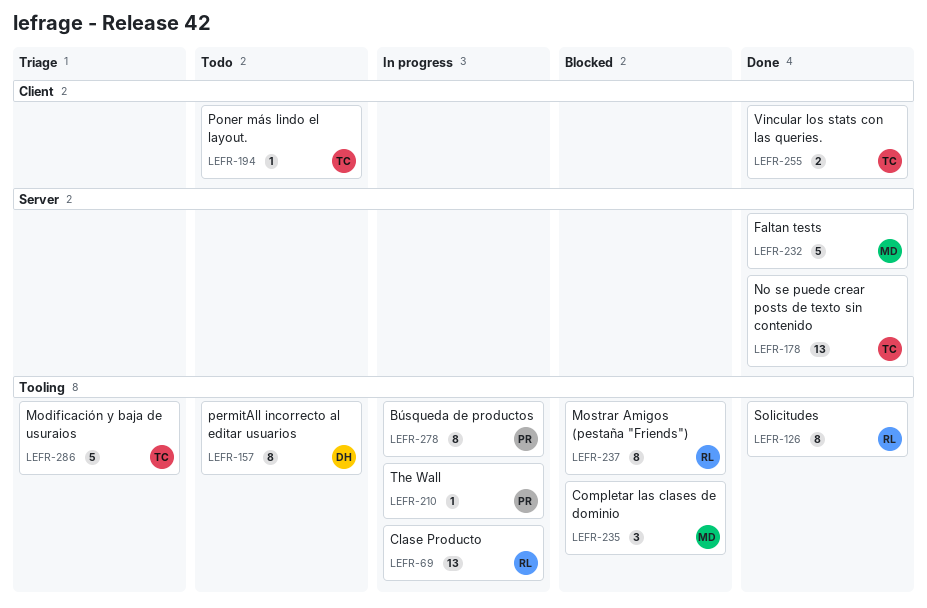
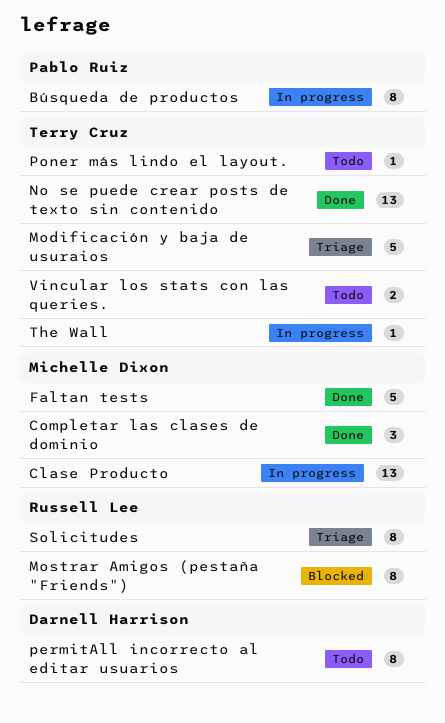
Clase Producto, owner: Russell Lee -> Michelle Dixon
Completar las clases de dominio, status: Blocked -> Done
Solicitudes, status: Done -> Triage
The Wall, owner: Pablo Ruiz -> Terry Cruz
Vincular los stats con las queries., status: Done -> Todo

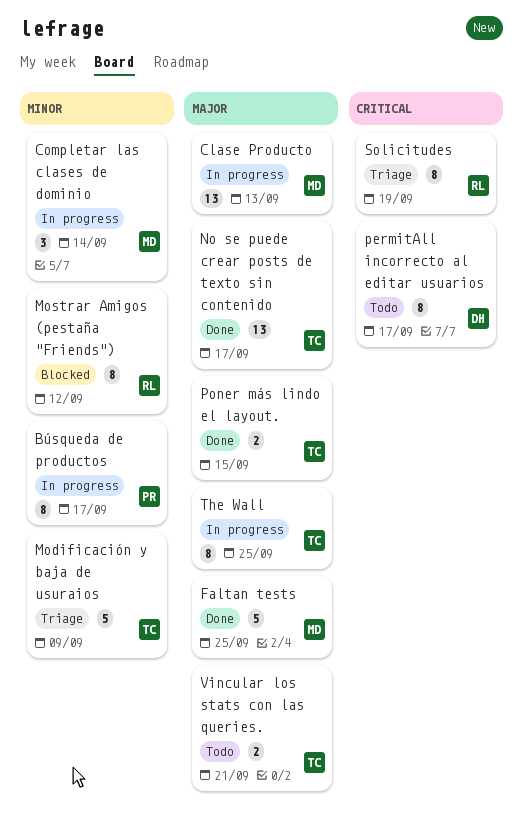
Completar las clases de dominio, status: Done -> In progress
Poner más lindo el layout., status: Todo -> Done
Poner más lindo el layout., estimate: 1 -> 2
The Wall, estimate: 1 -> 8

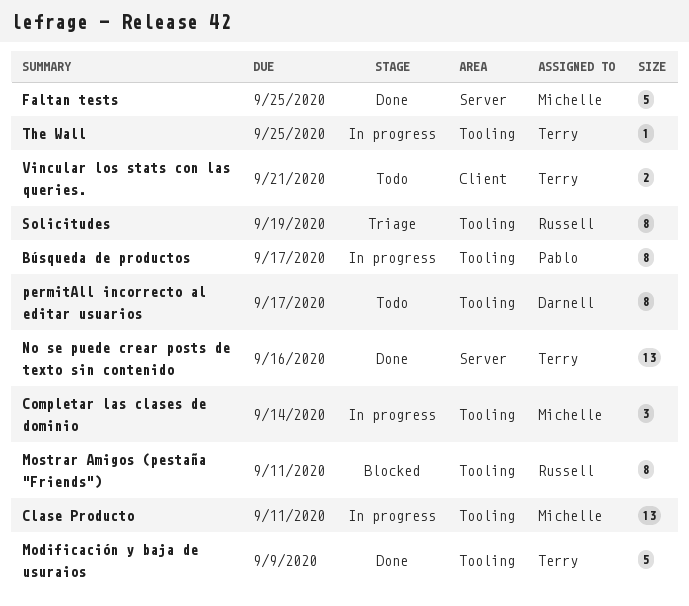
Clase Producto, due: Sep 13 -> Sep 11
Modificación y baja de usuraios, status: Triage -> Done
Mostrar Amigos (pestaña "Friends"), due: Sep 12 -> Sep 11
No se puede crear posts de texto sin contenido, due: Sep 17 -> Sep 16
Poner más lindo el layout.: present -> none
The Wall, estimate: 8 -> 1

